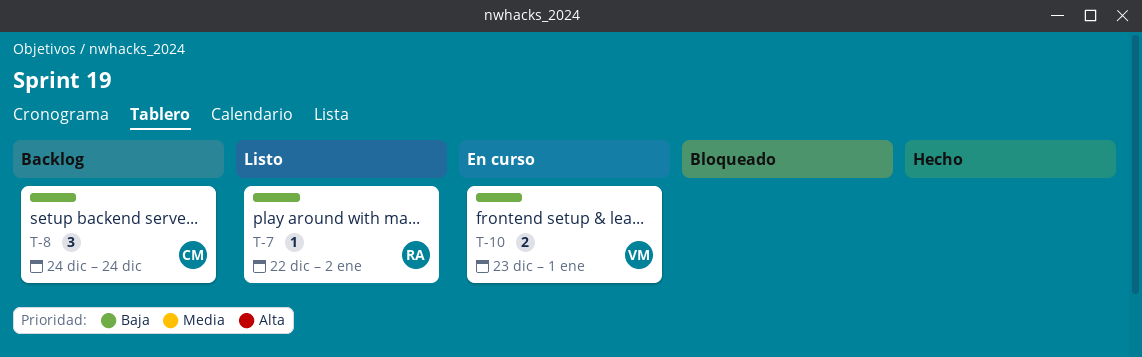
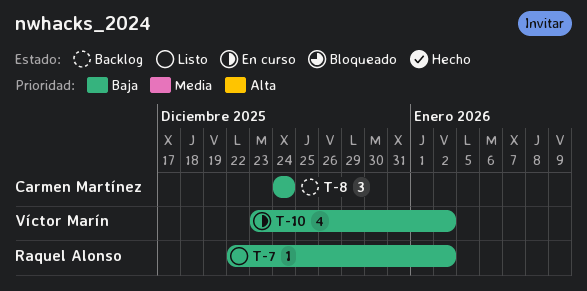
T-10, estimate: 2 -> 4
T-10, due: Jan 1 -> Jan 2

